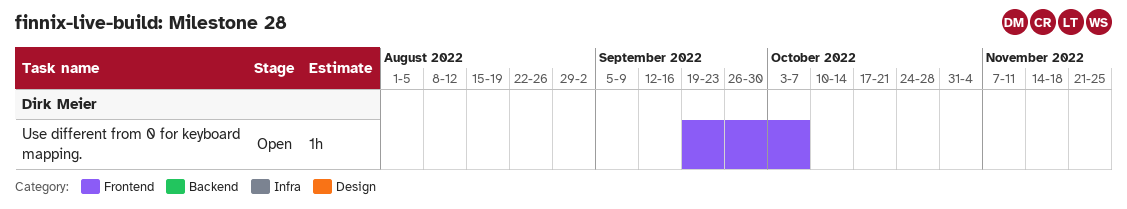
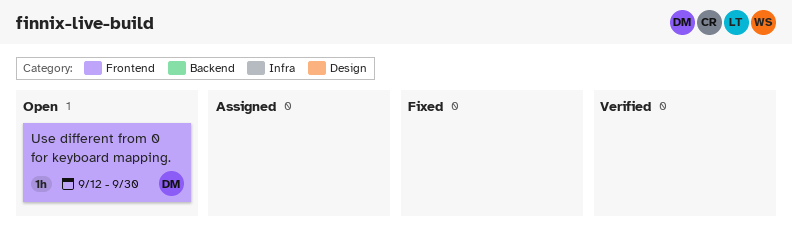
Use different from 0 for keyboard mapping., start: Sep 19 -> Sep 12
Use different from 0 for keyboard mapping., due: Oct 7 -> Sep 30

